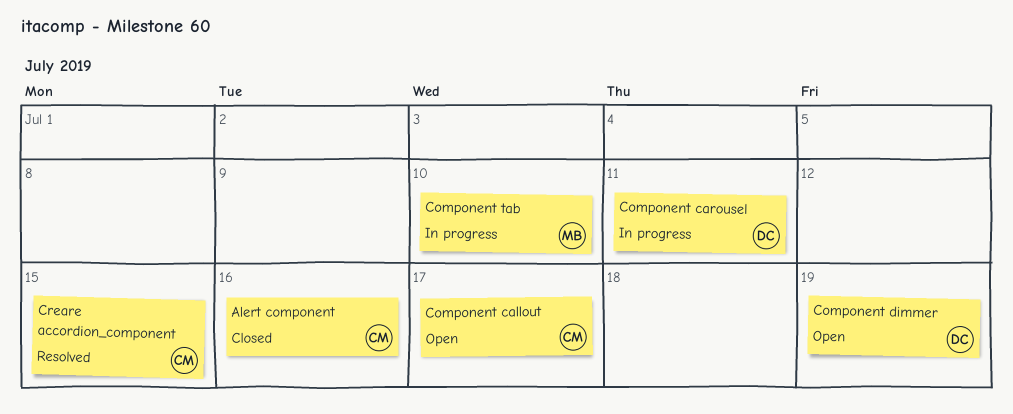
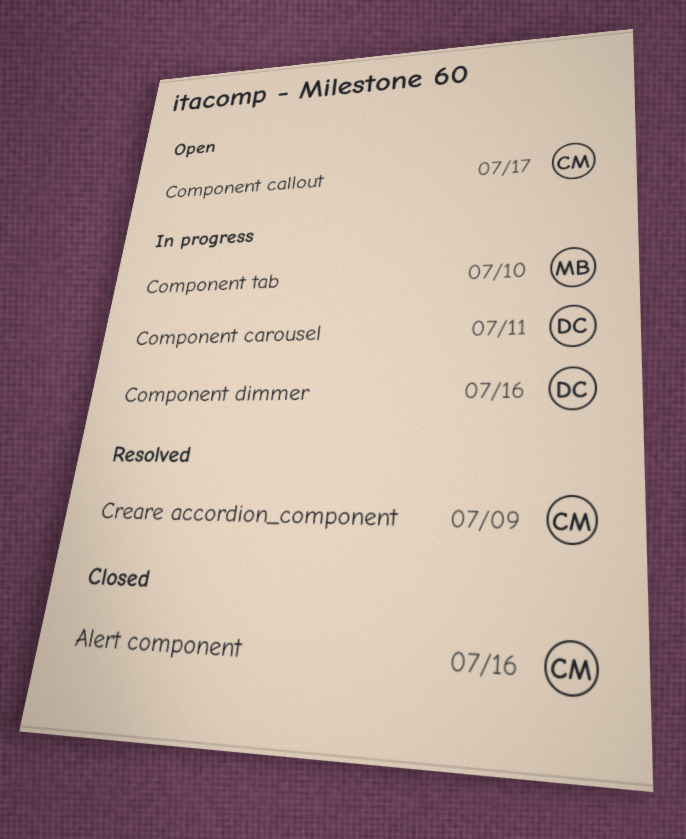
Component dimmer, status: Open -> In progress
Component dimmer, due: Jul 19 -> Jul 16
Creare accordion_component, due: Jul 15 -> Jul 9

